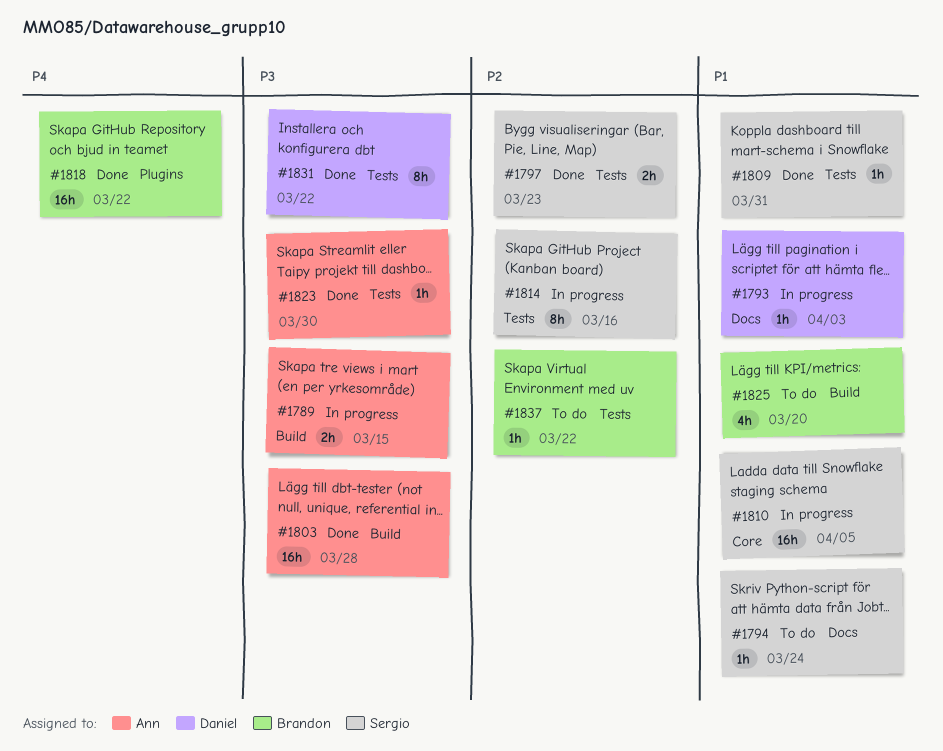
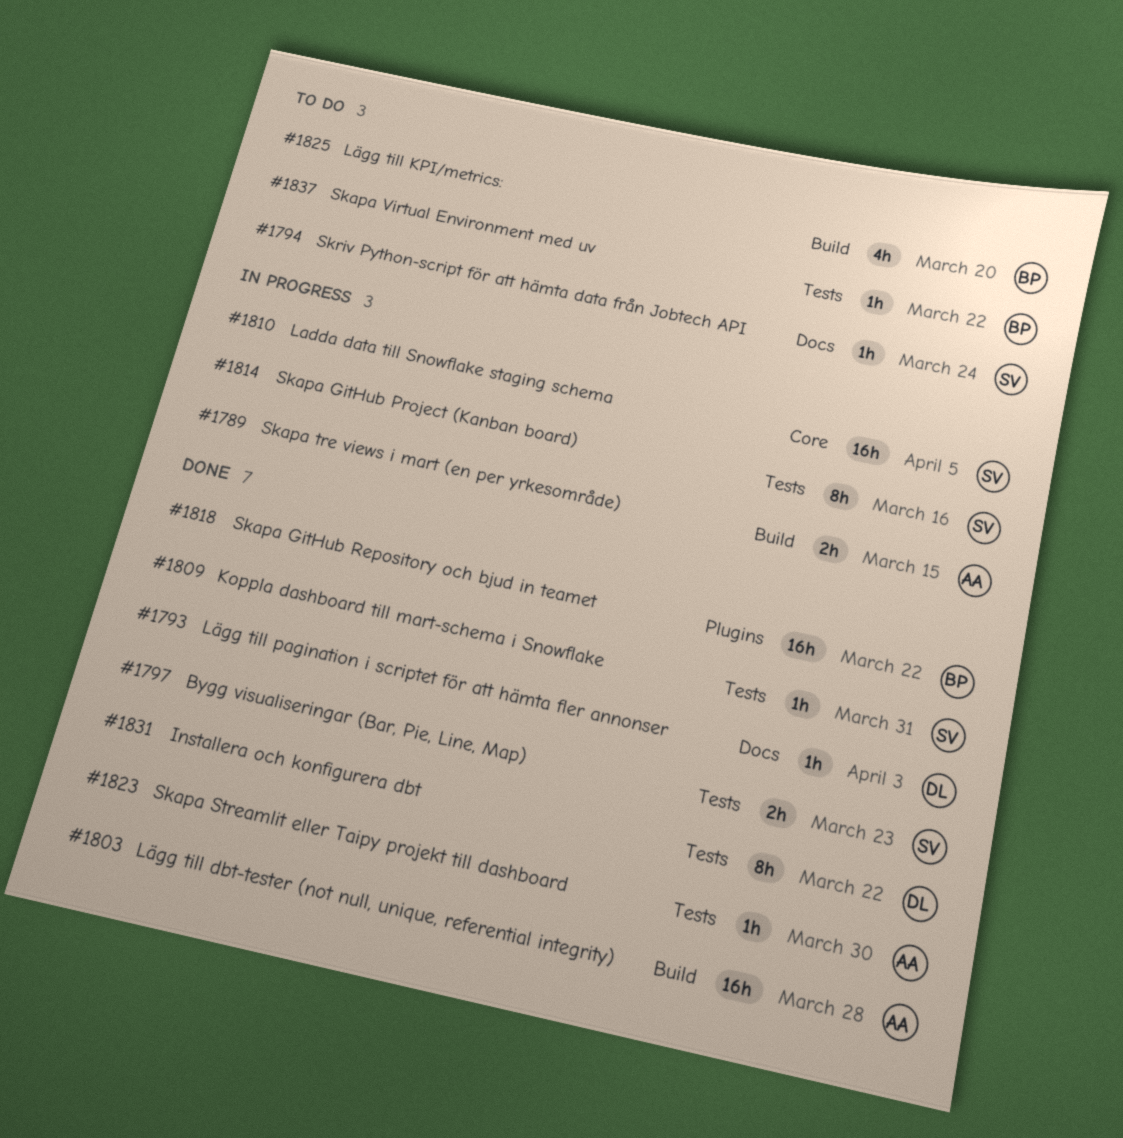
#1793, status: In progress -> Done

